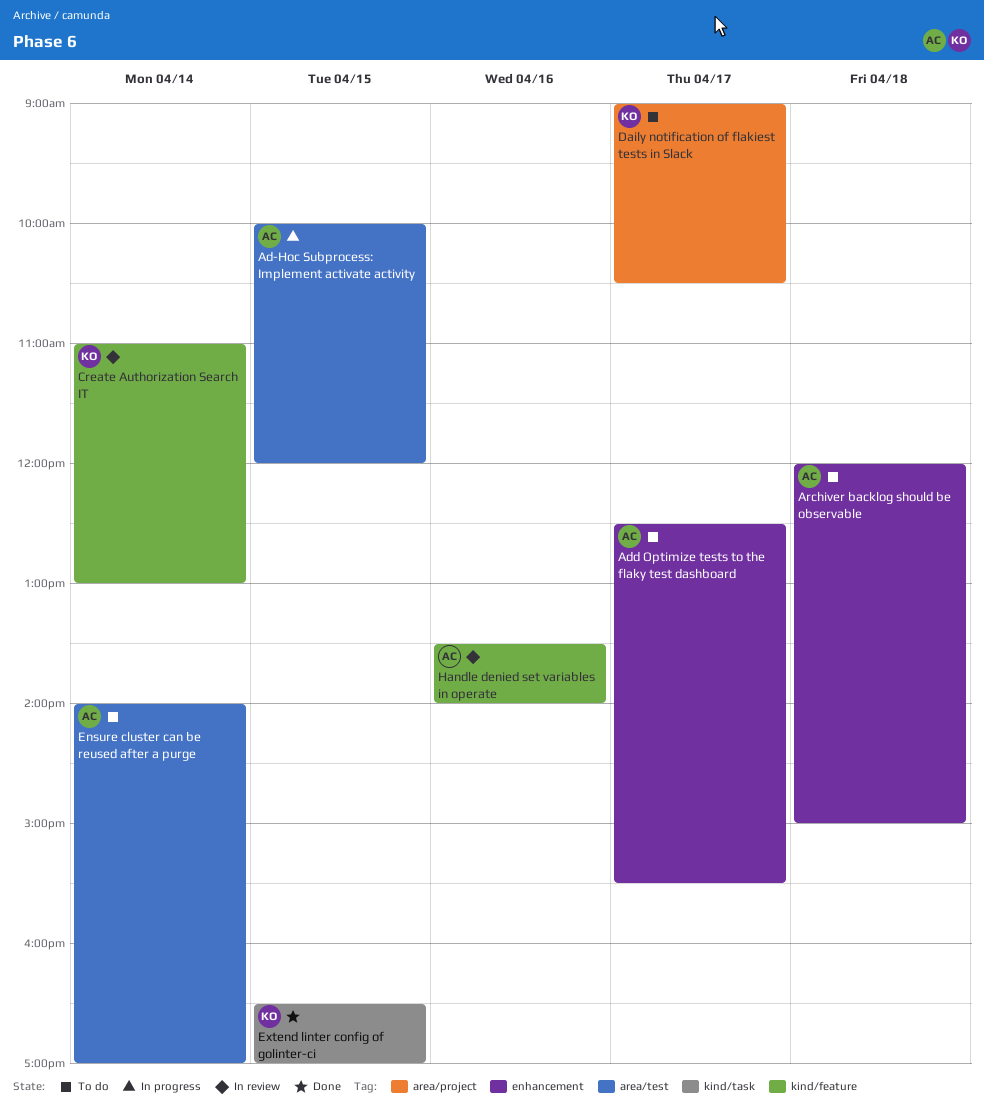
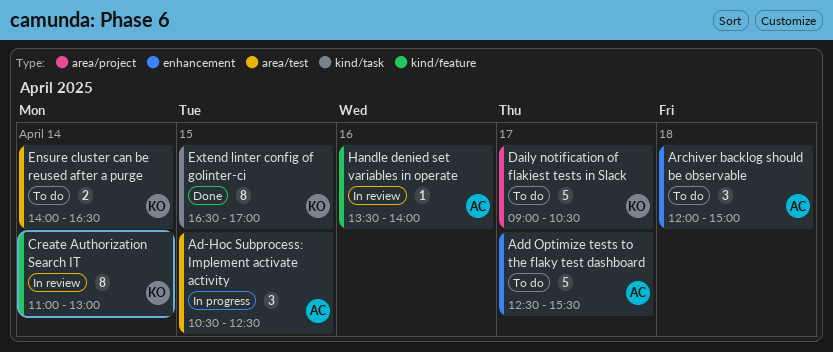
Ad-Hoc Subprocess: Implement activate activity, begins: 10:00 -> 10:30
Ad-Hoc Subprocess: Implement activate activity, ends: 12:00 -> 12:30
Ensure cluster can be reused after a purge, owner: AC -> KO
Ensure cluster can be reused after a purge, ends: 17:00 -> 16:30

